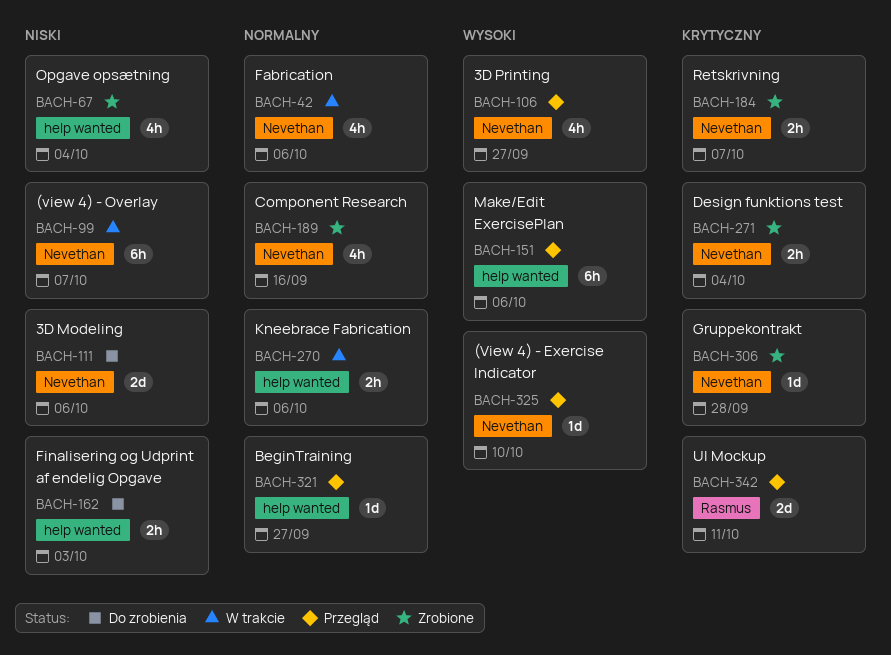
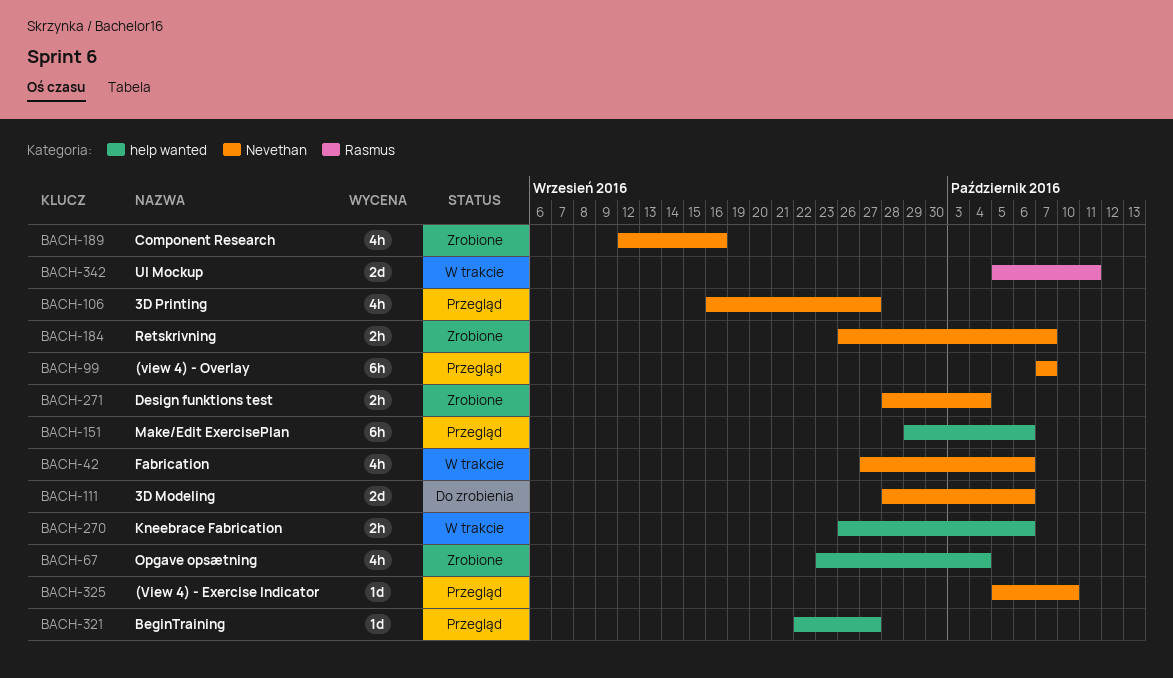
BACH-99, status: W trakcie -> Przegląd
BACH-162: present -> none
BACH-306: present -> none
BACH-342, status: Przegląd -> W trakcie

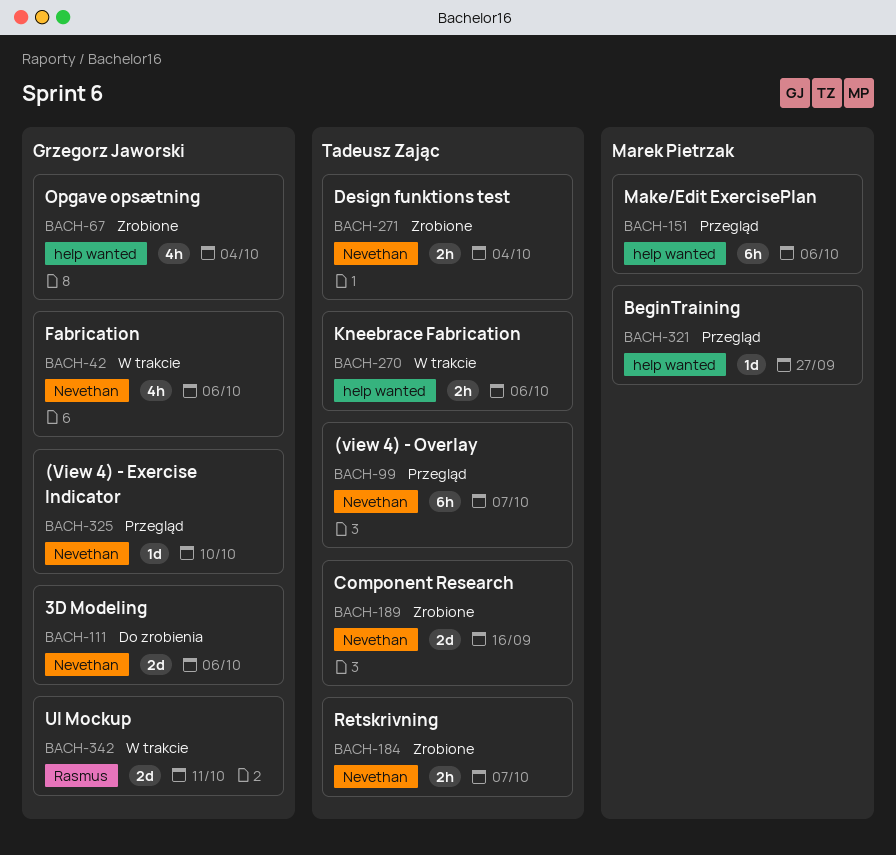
BACH-106: present -> none
BACH-189, estimate: 4h -> 2d

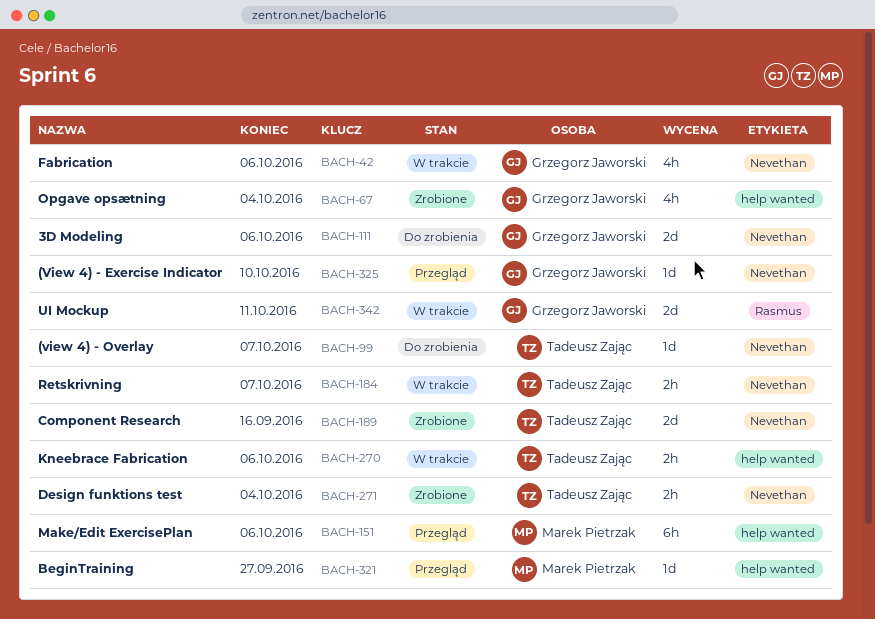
BACH-99, status: Przegląd -> Do zrobienia
BACH-99, estimate: 6h -> 1d
BACH-184, status: Zrobione -> W trakcie

